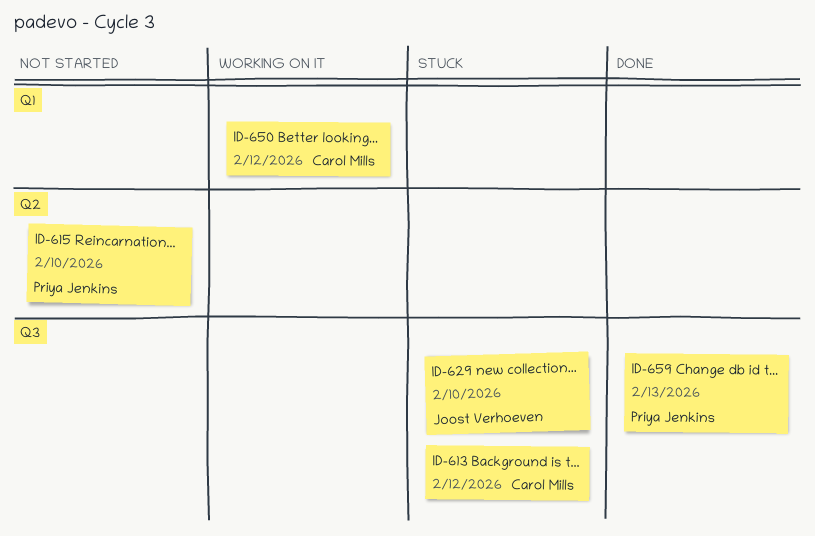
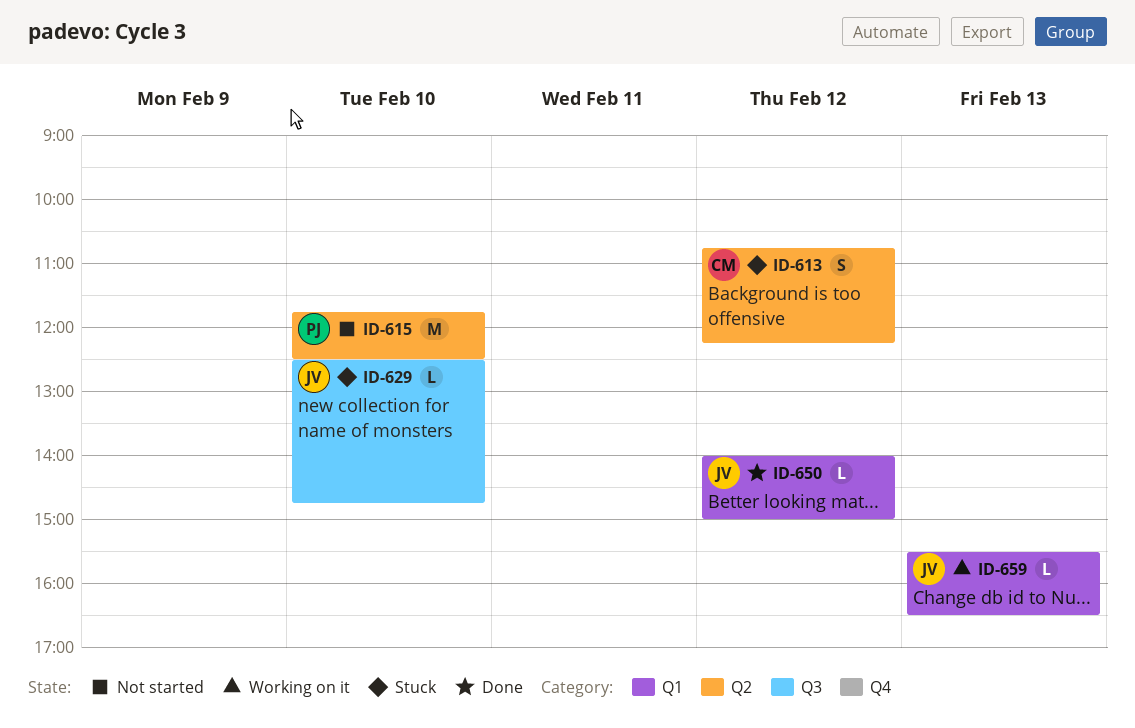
ID-613, label: Q3 -> Q2
ID-650, status: Working on it -> Done
ID-650, owner: Carol Mills -> Joost Verhoeven
ID-659, status: Done -> Working on it
ID-659, owner: Priya Jenkins -> Joost Verhoeven
ID-659, label: Q3 -> Q1

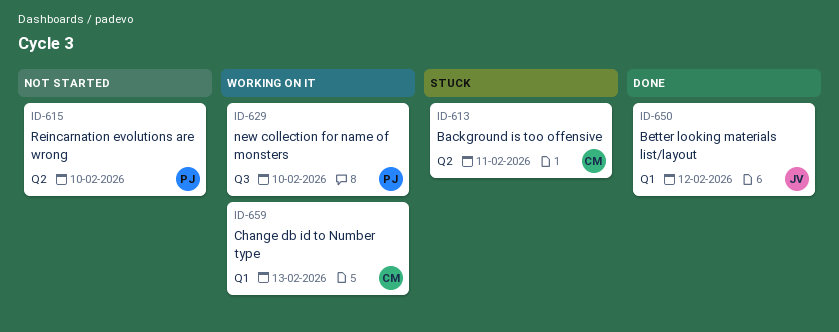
ID-613, day: Feb 12 -> Feb 11
ID-629, status: Stuck -> Working on it
ID-629, owner: JV -> PJ
ID-659, owner: JV -> CM

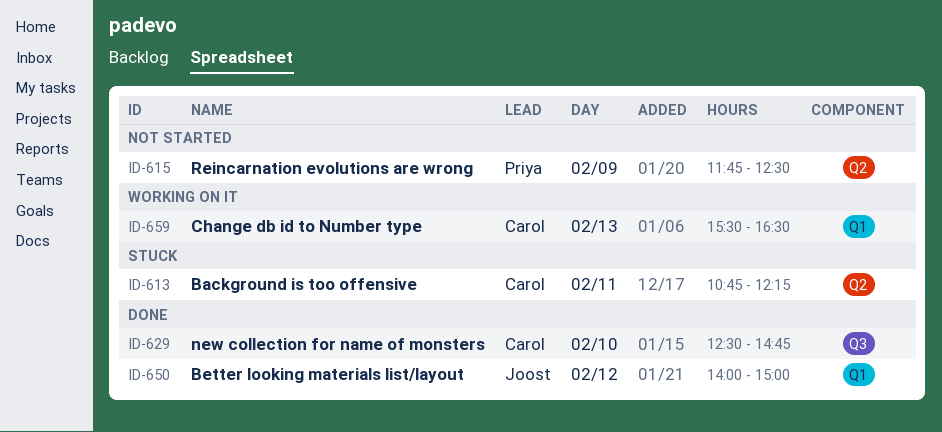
ID-615, day: Feb 10 -> Feb 9
ID-629, status: Working on it -> Done
ID-629, owner: Priya -> Carol

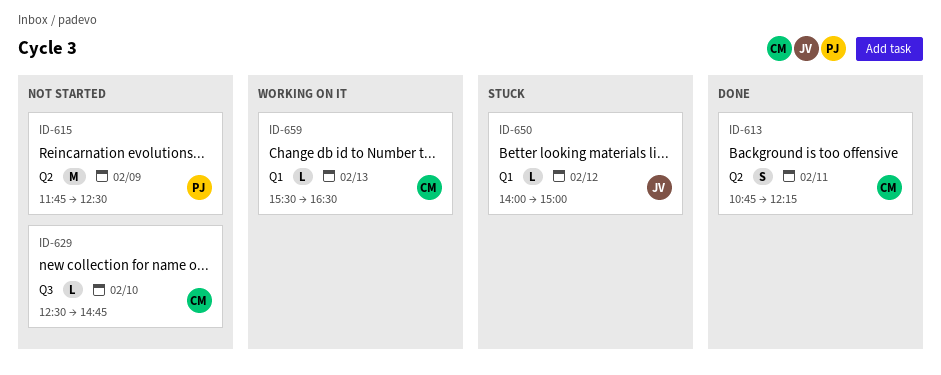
ID-613, status: Stuck -> Done
ID-629, status: Done -> Not started
ID-650, status: Done -> Stuck

